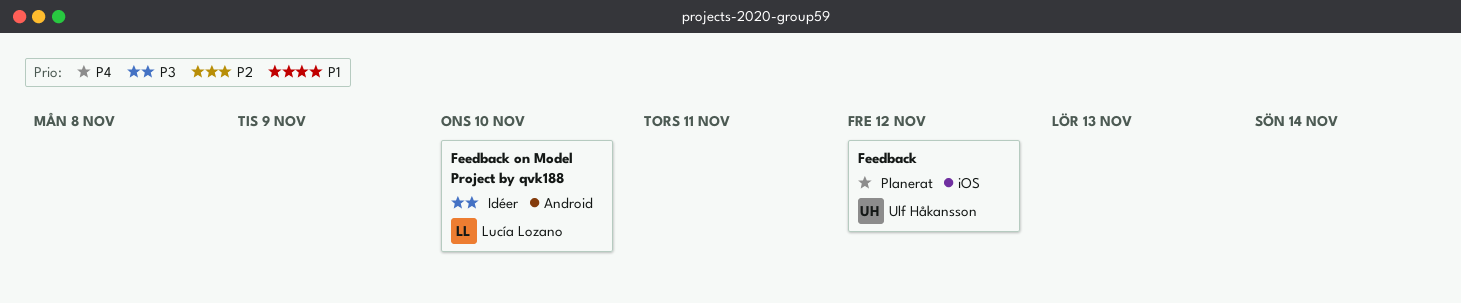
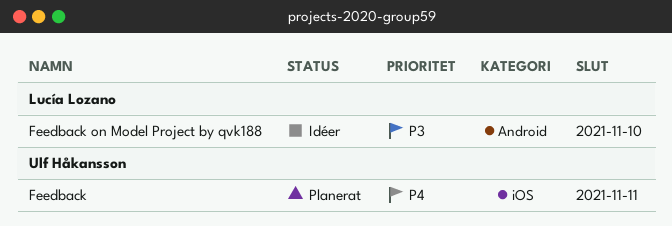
Feedback, due: Nov 12 -> Nov 11

